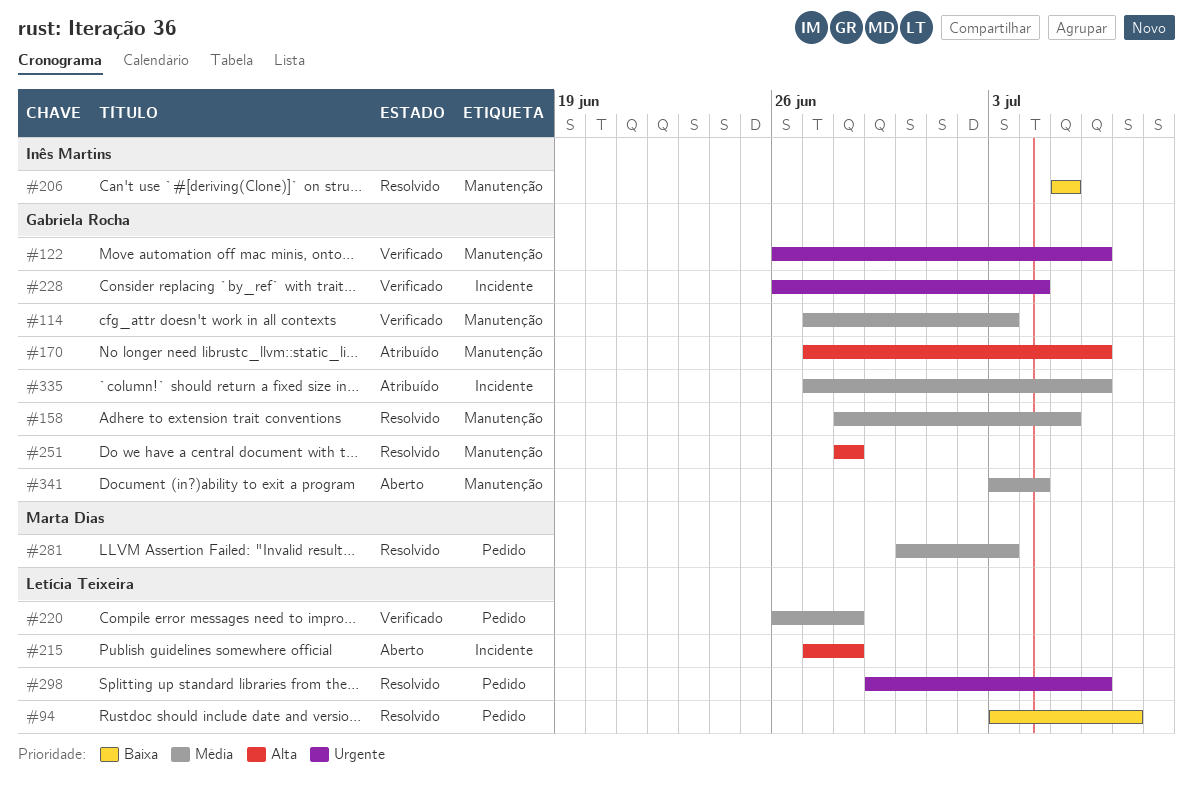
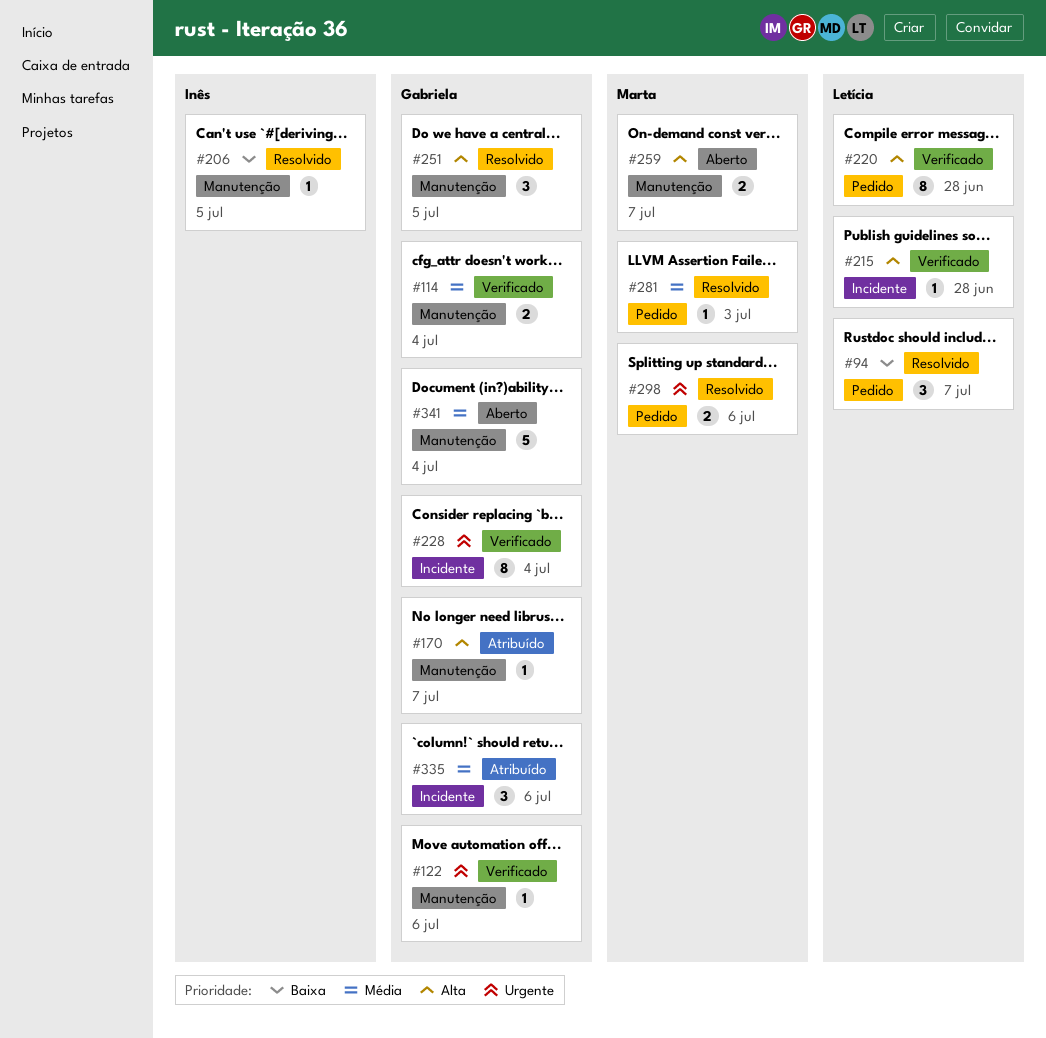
#114, due: Jul 3 -> Jul 4
#158: present -> none
#170, due: Jul 6 -> Jul 7
#215, status: Aberto -> Verificado
#220, priority: Média -> Alta
#251, due: Jun 28 -> Jul 5
#259: none -> present
#298, owner: Letícia Teixeira -> Marta Dias

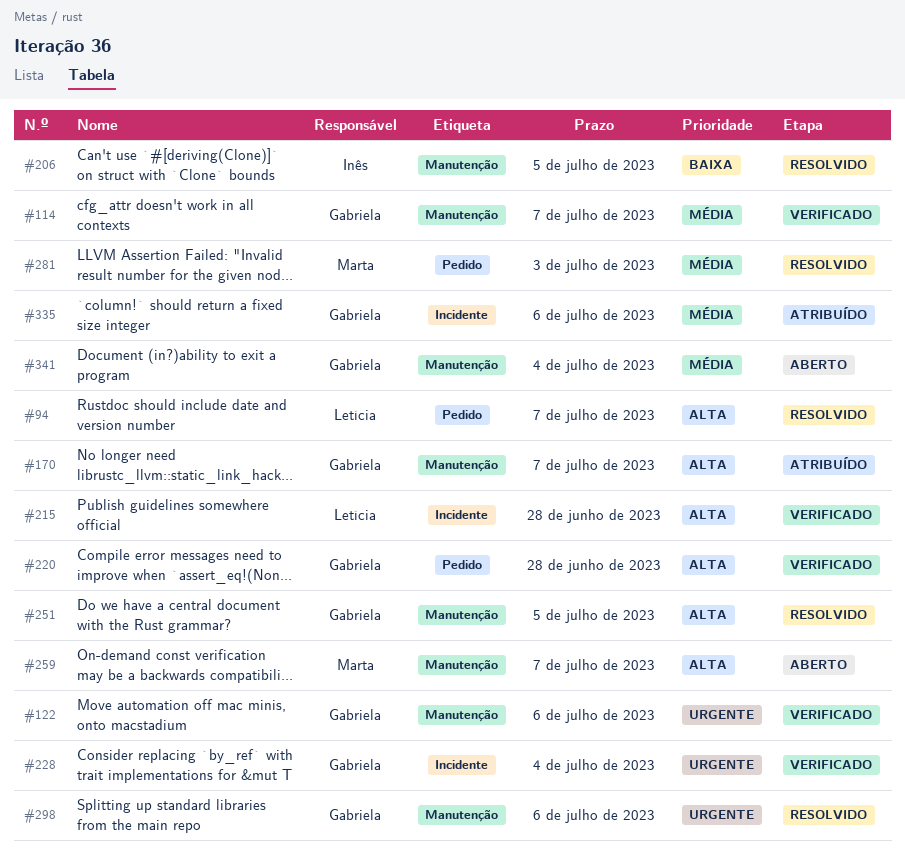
#94, priority: Baixa -> Alta
#114, due: Jul 4 -> Jul 7
#220, owner: Letícia -> Gabriela
#298, owner: Marta -> Gabriela
#298, label: Pedido -> Manutenção

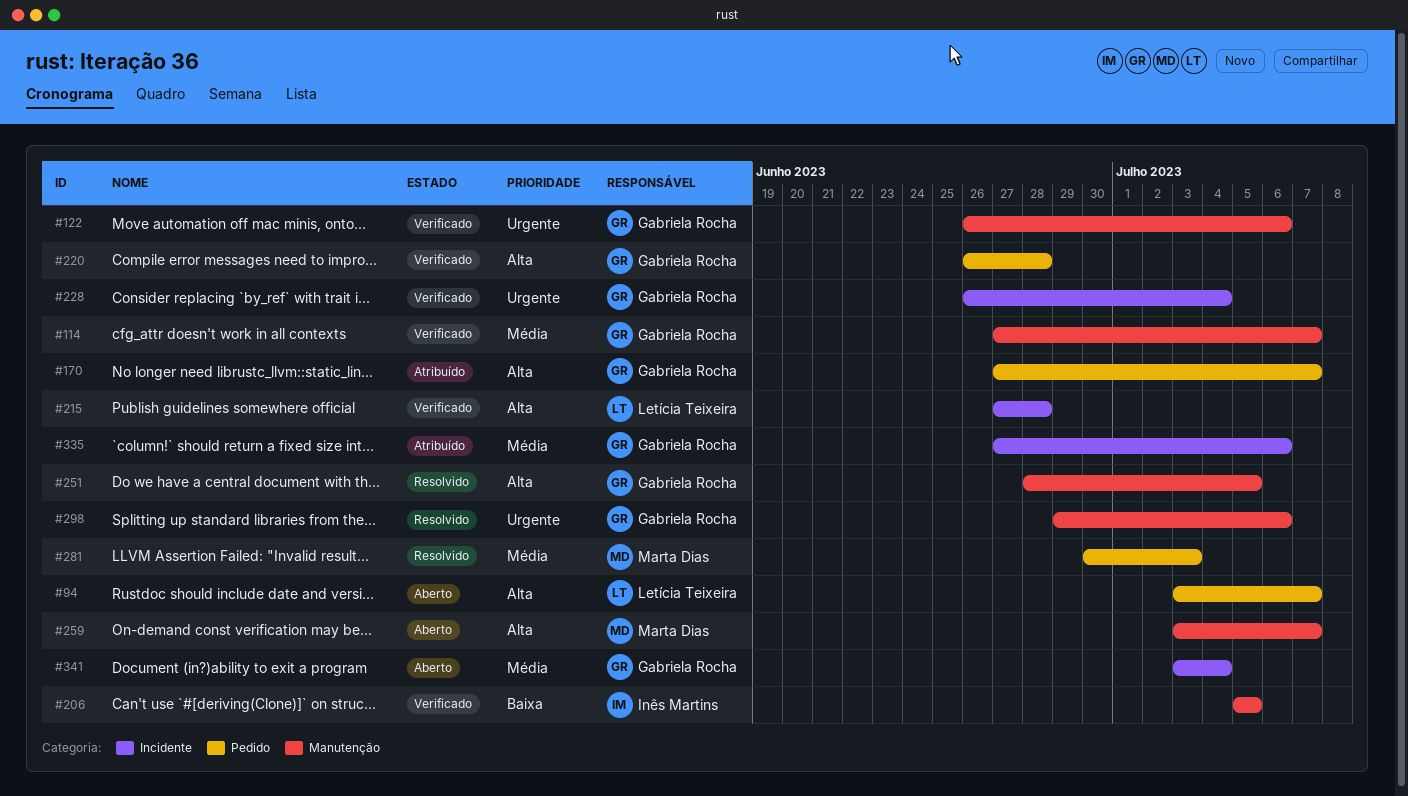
#94, status: Resolvido -> Aberto
#170, label: Manutenção -> Pedido
#206, status: Resolvido -> Verificado
#341, label: Manutenção -> Incidente

